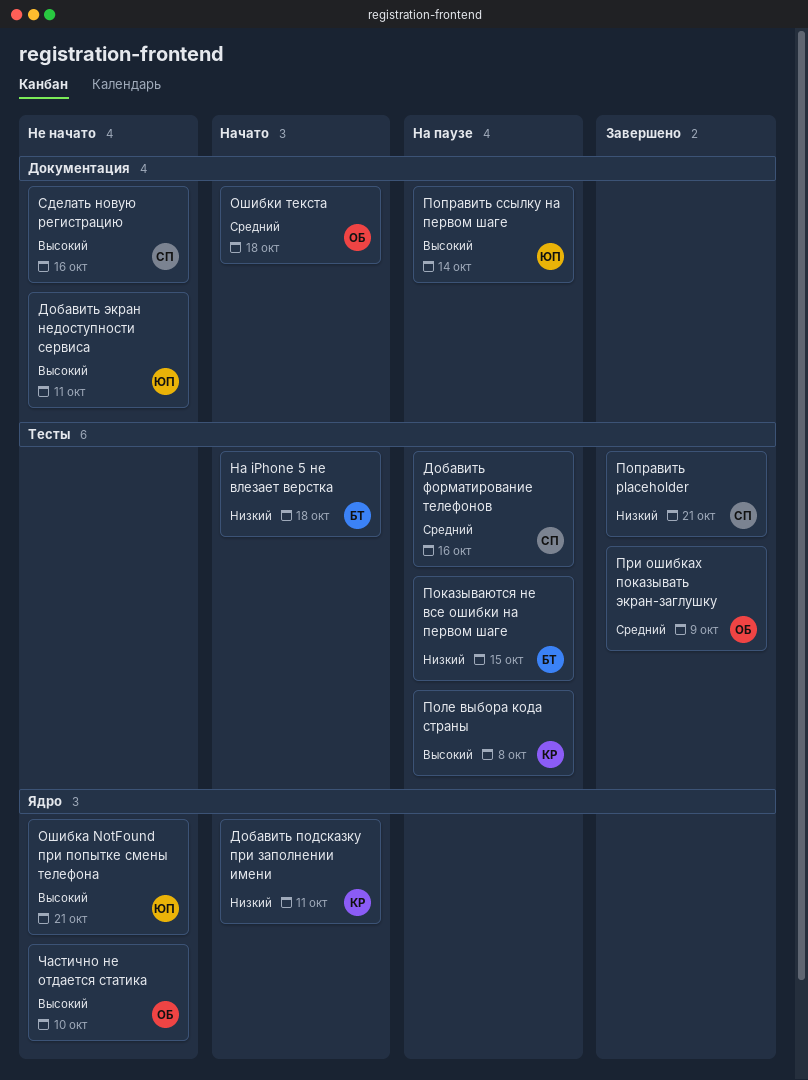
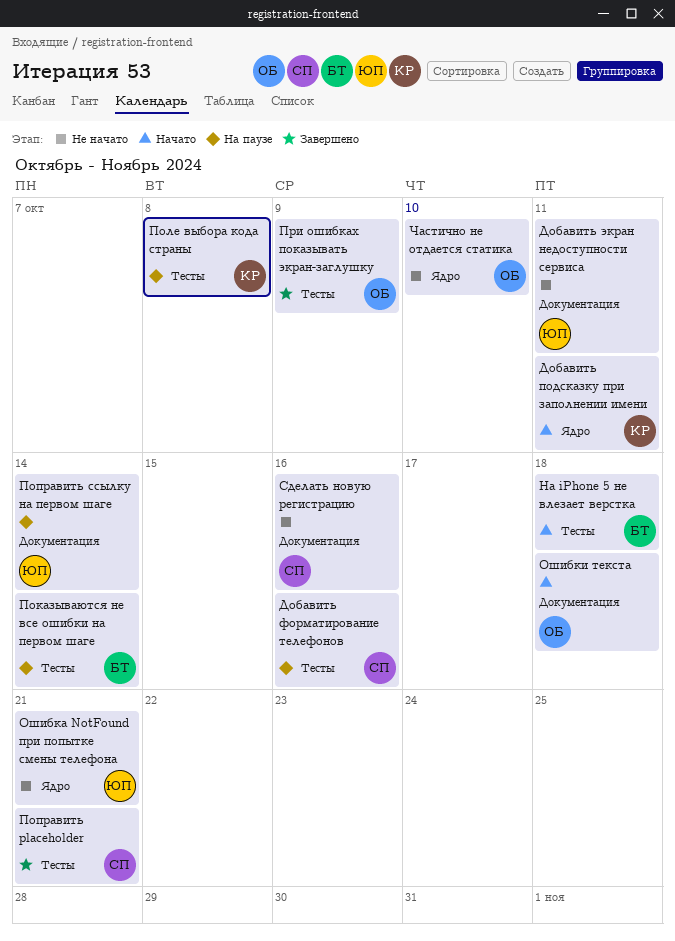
Показываются не все ошибки на первом шаге, due: Oct 15 -> Oct 14

